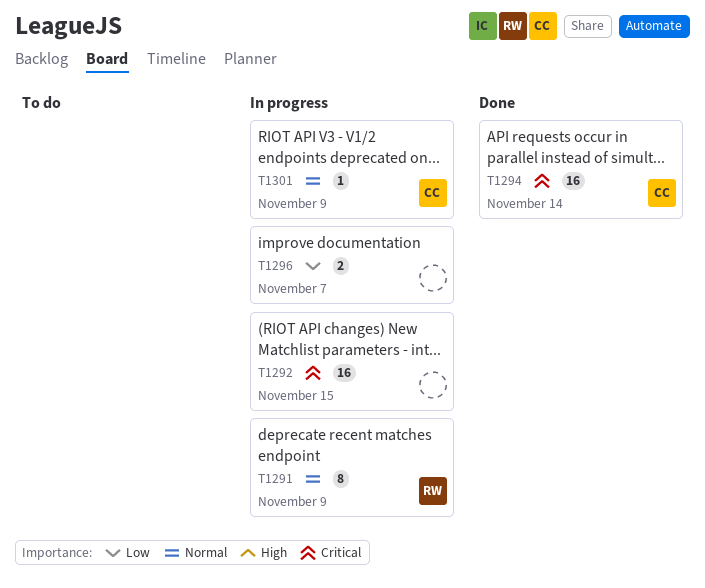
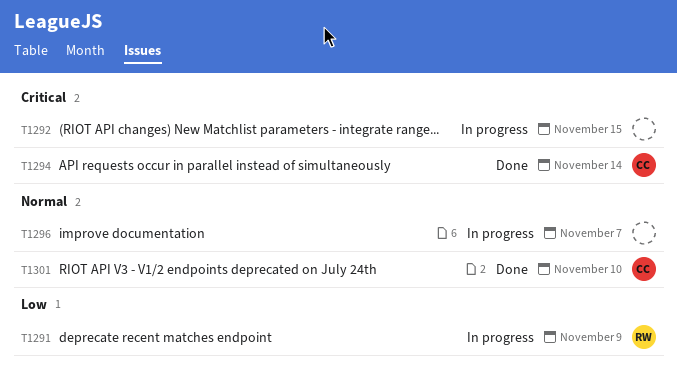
T1291, priority: Normal -> Low
T1296, priority: Low -> Normal
T1301, status: In progress -> Done
T1301, due: Nov 9 -> Nov 10

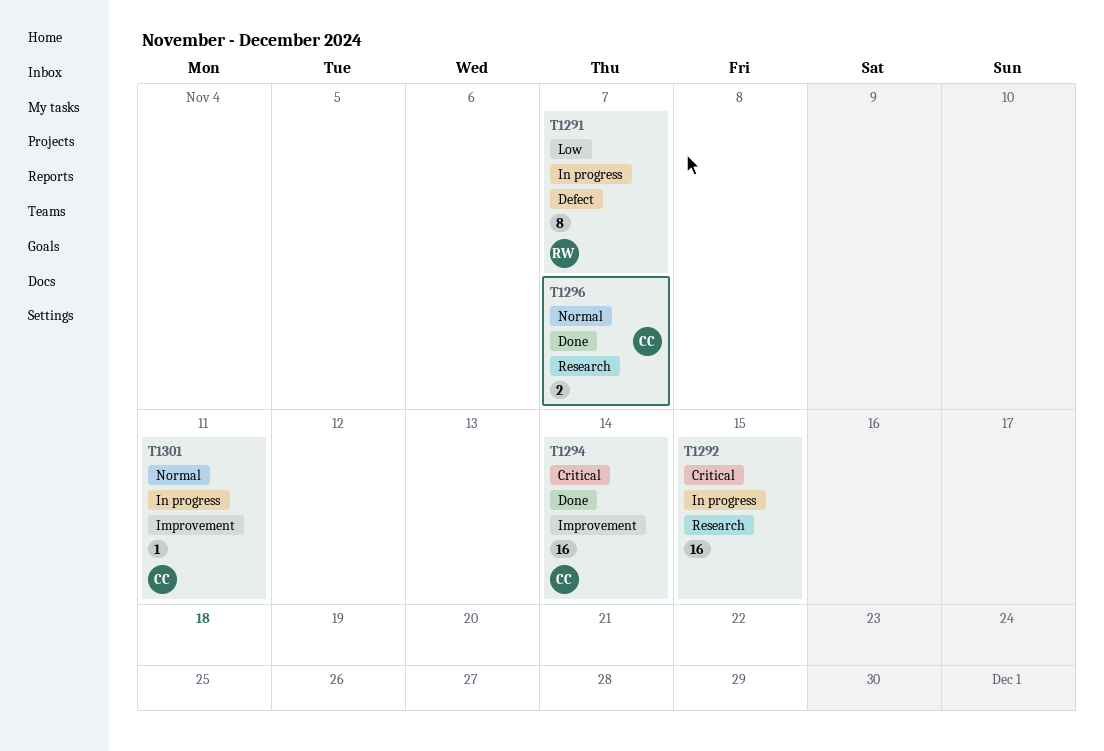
T1291, due: Nov 9 -> Nov 7
T1296, status: In progress -> Done
T1296, owner: none -> CC
T1301, status: Done -> In progress
T1301, due: Nov 10 -> Nov 11

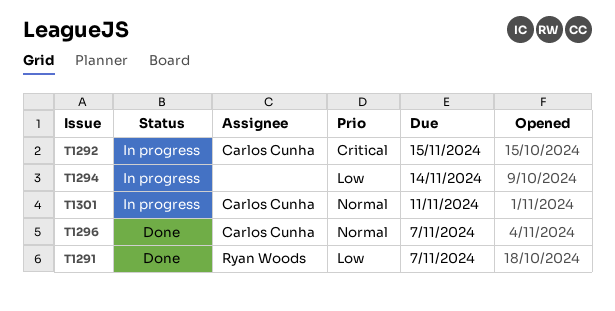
T1291, status: In progress -> Done
T1292, owner: none -> Carlos Cunha
T1294, status: Done -> In progress
T1294, owner: Carlos Cunha -> none
T1294, priority: Critical -> Low

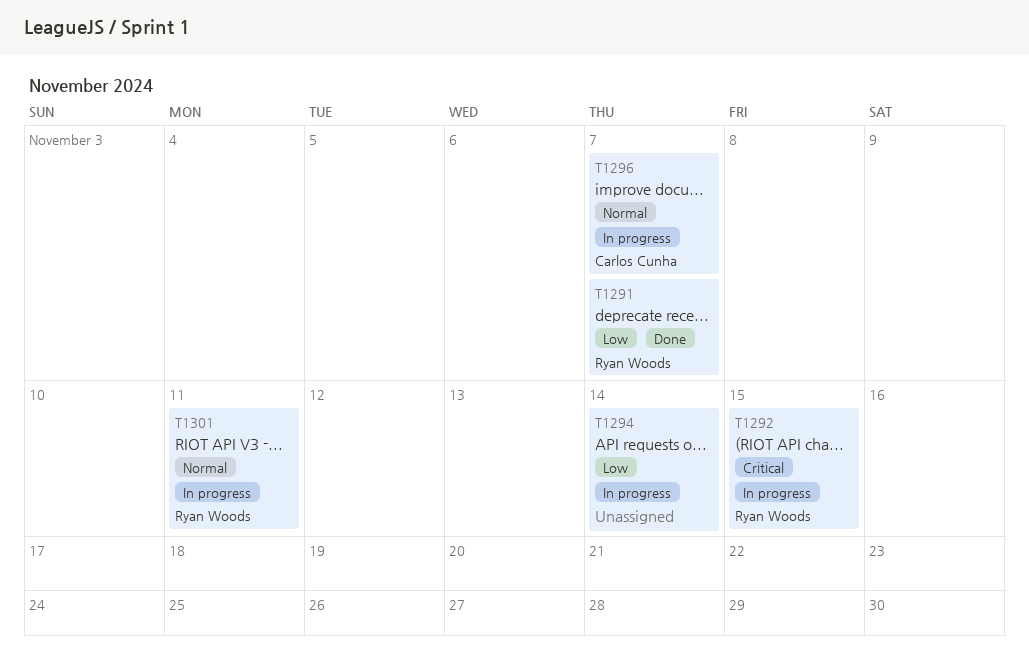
T1292, owner: Carlos Cunha -> Ryan Woods
T1296, status: Done -> In progress
T1301, owner: Carlos Cunha -> Ryan Woods

